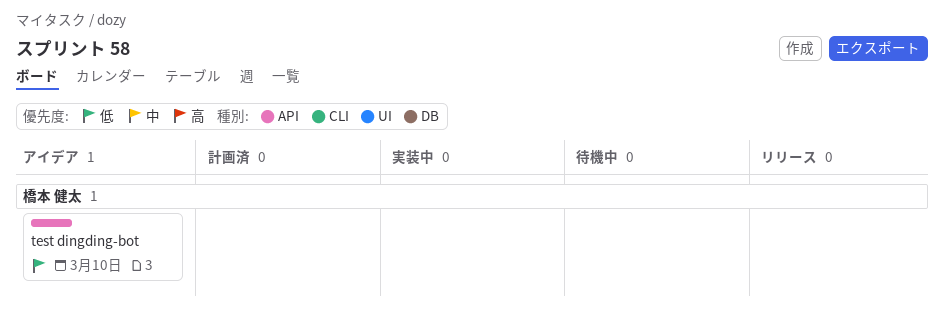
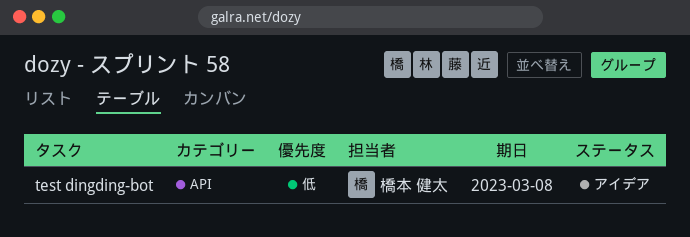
test dingding-bot, due: Mar 10 -> Mar 8

